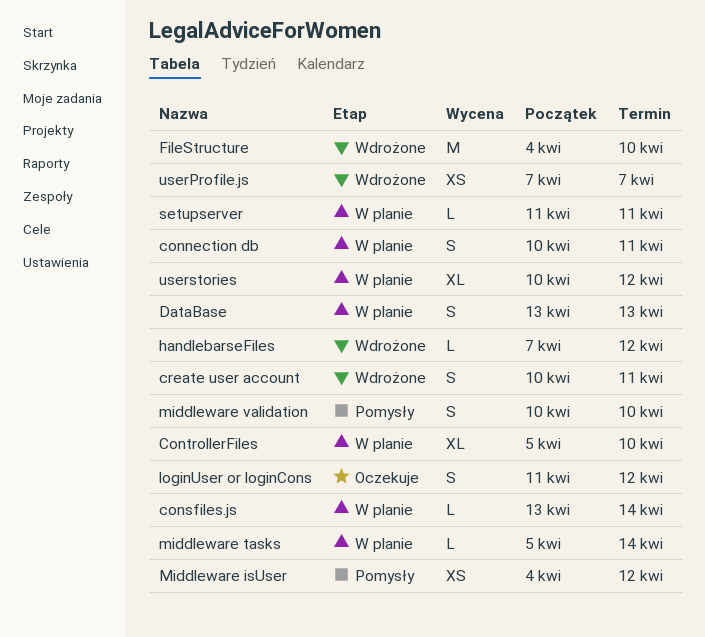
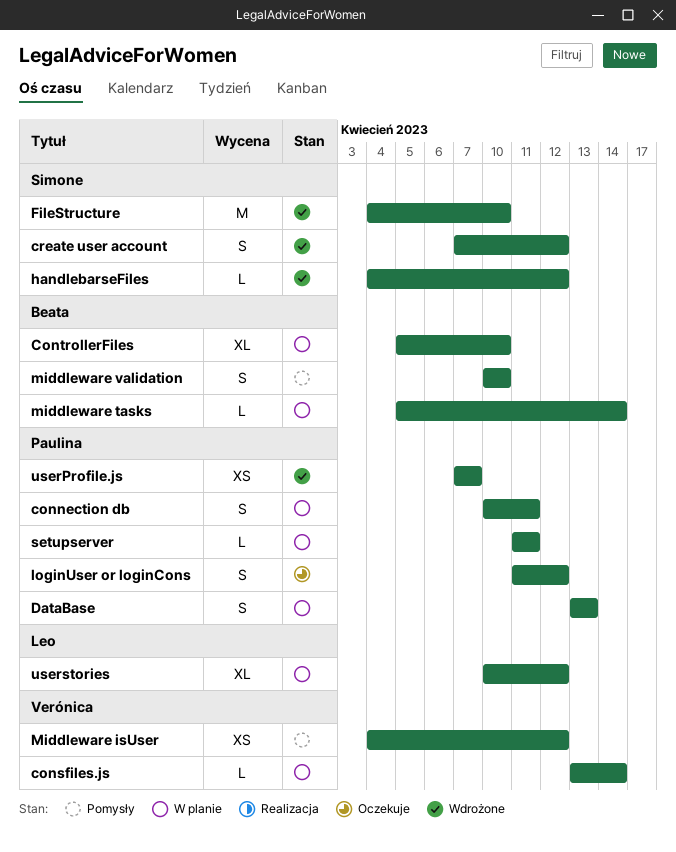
create user account, start: Apr 10 -> Apr 7
create user account, due: Apr 11 -> Apr 12
handlebarseFiles, start: Apr 7 -> Apr 4

